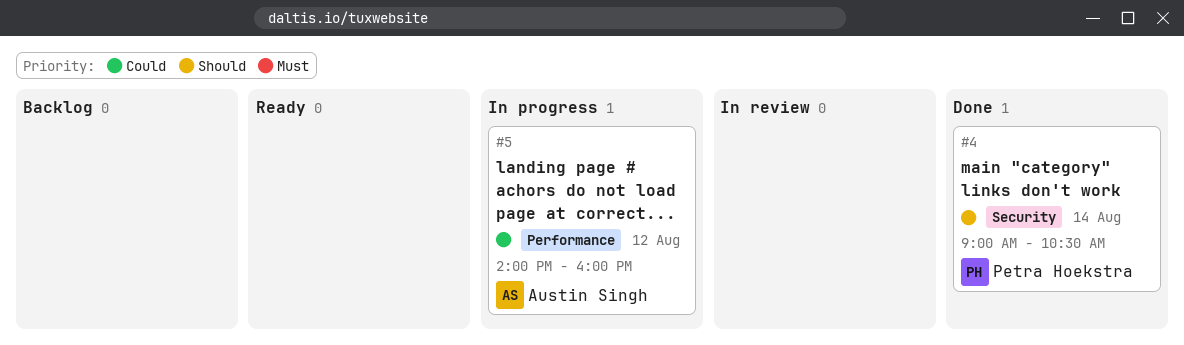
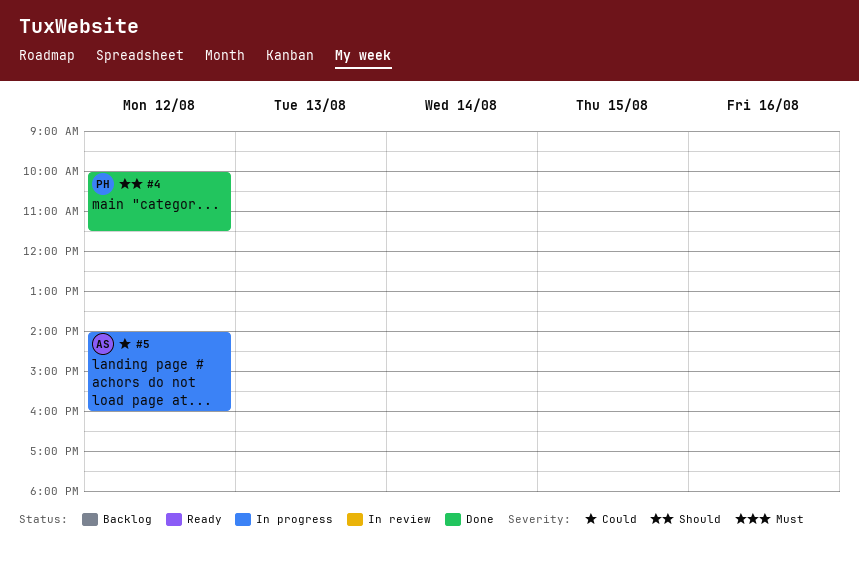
#4, day: Aug 14 -> Aug 12
#4, begins: 09:00 -> 10:00
#4, ends: 10:30 -> 11:30

